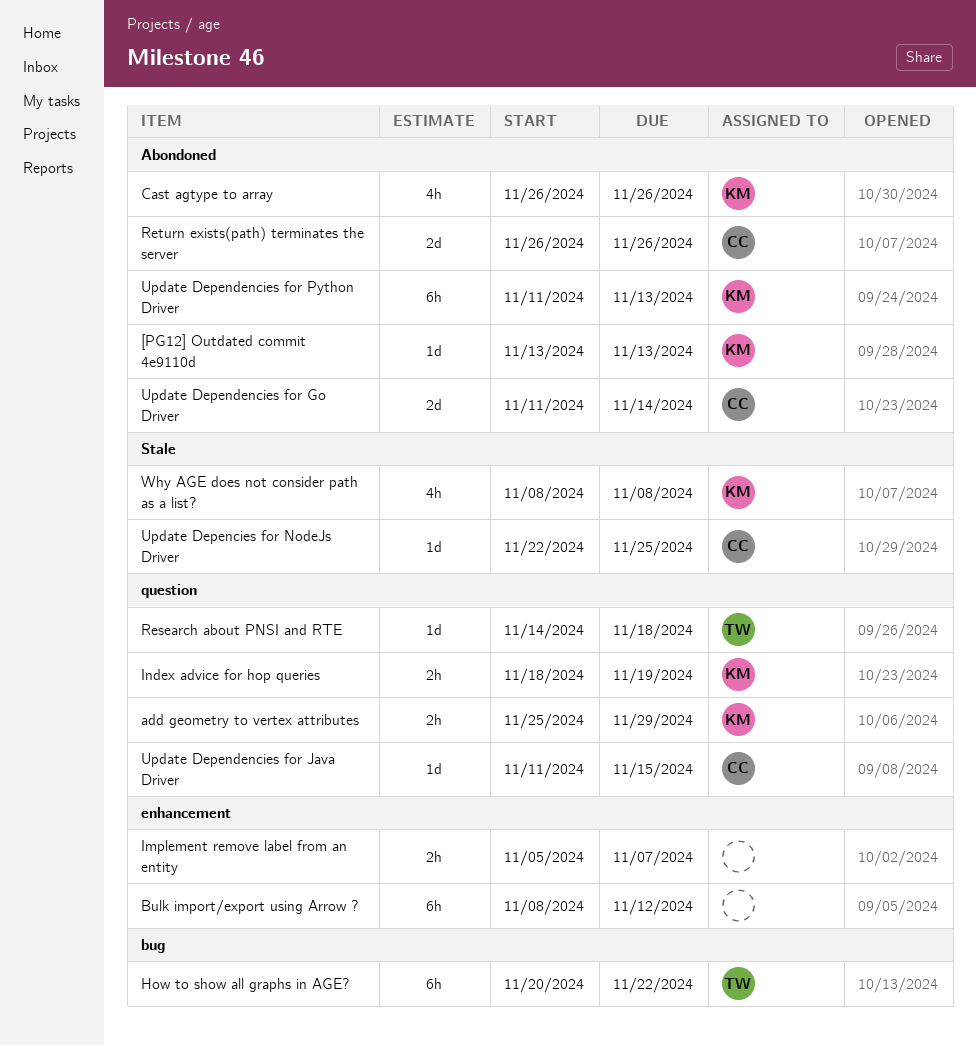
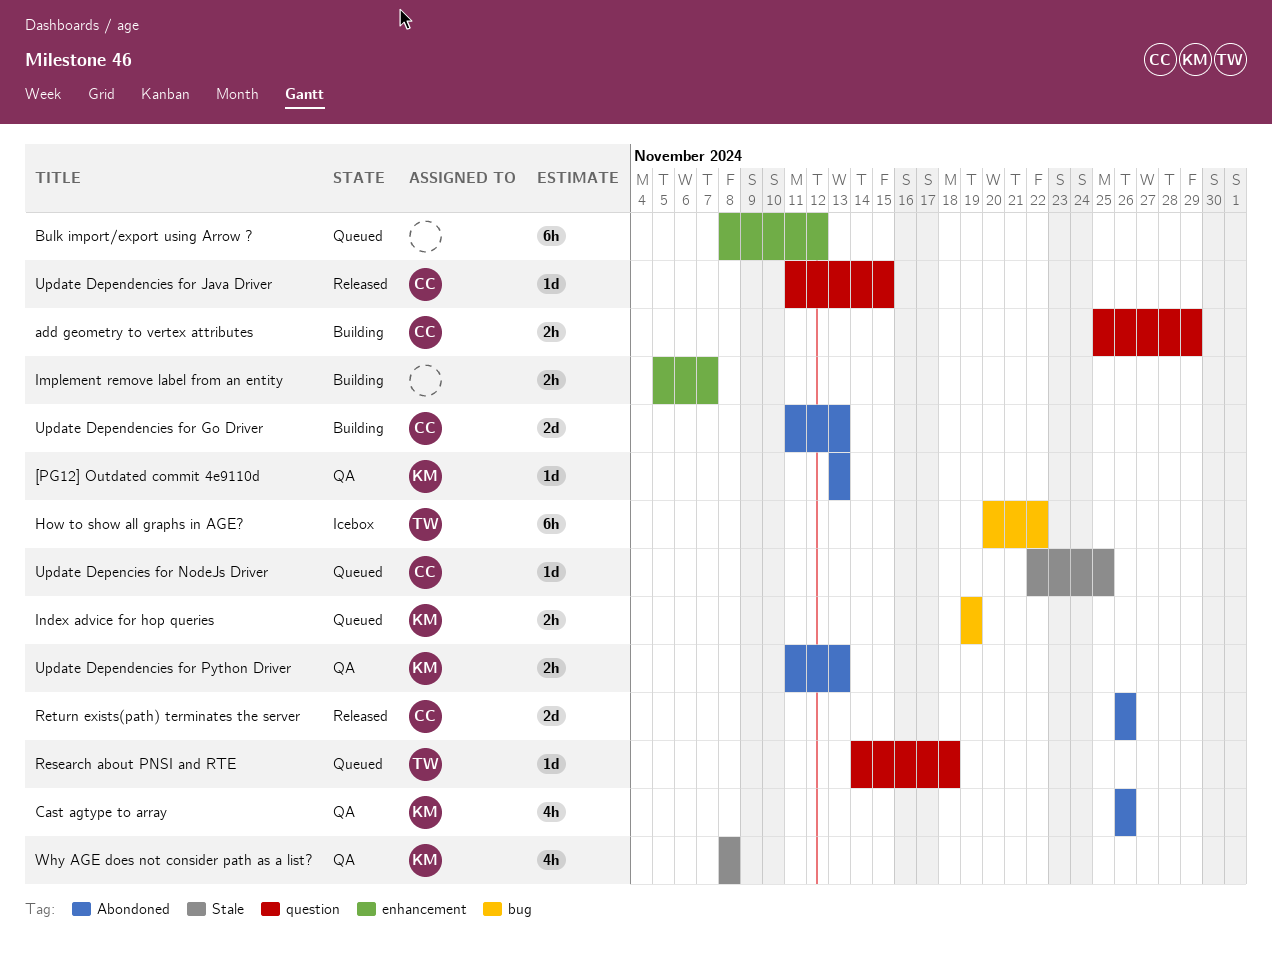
add geometry to vertex attributes, owner: KM -> CC
Index advice for hop queries, label: question -> bug
Index advice for hop queries, start: Nov 18 -> Nov 19
Update Dependencies for Go Driver, due: Nov 14 -> Nov 13
Update Dependencies for Python Driver, estimate: 6h -> 2h

